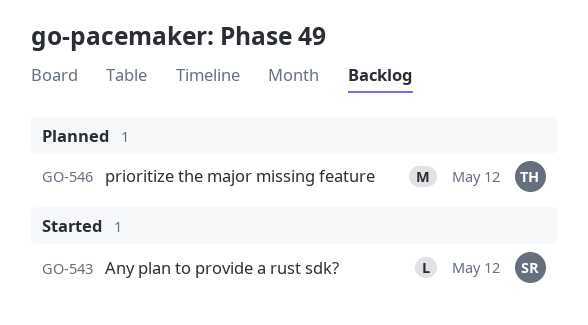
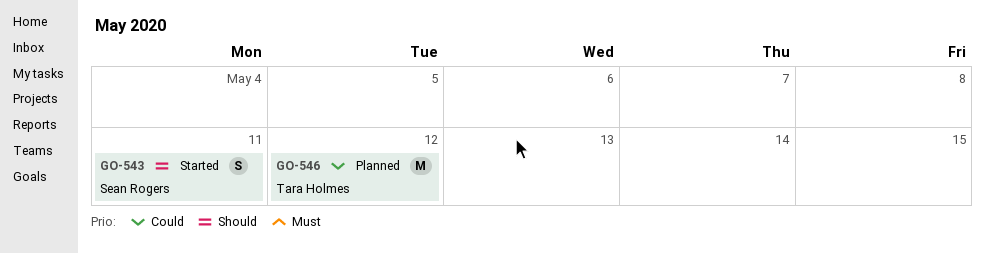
GO-543, estimate: L -> S
GO-543, due: May 12 -> May 11

